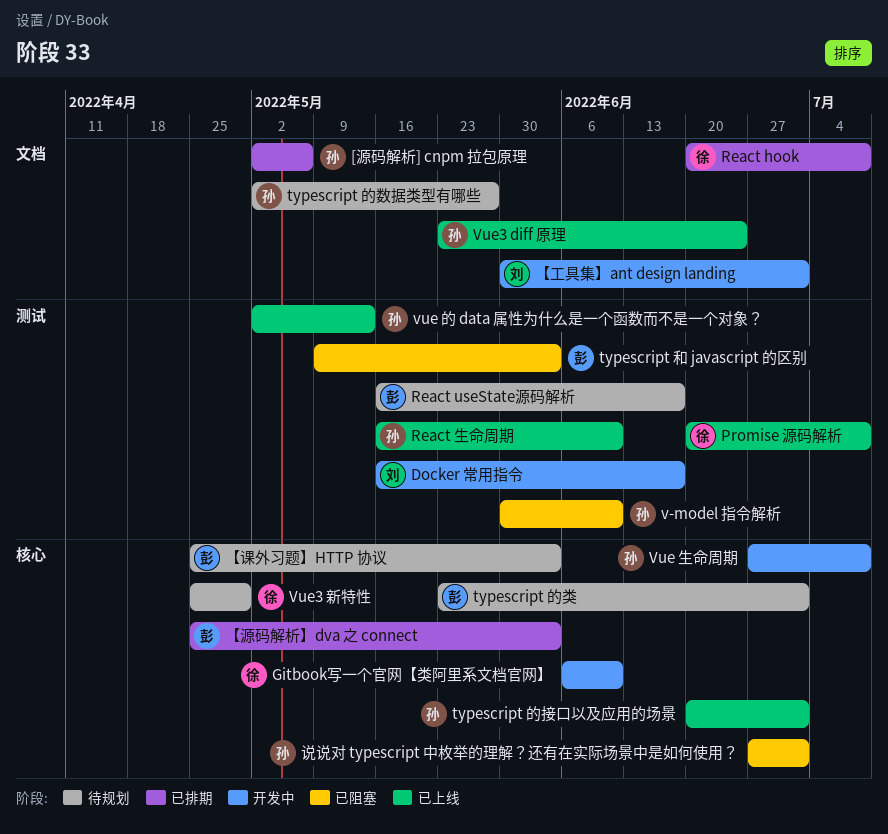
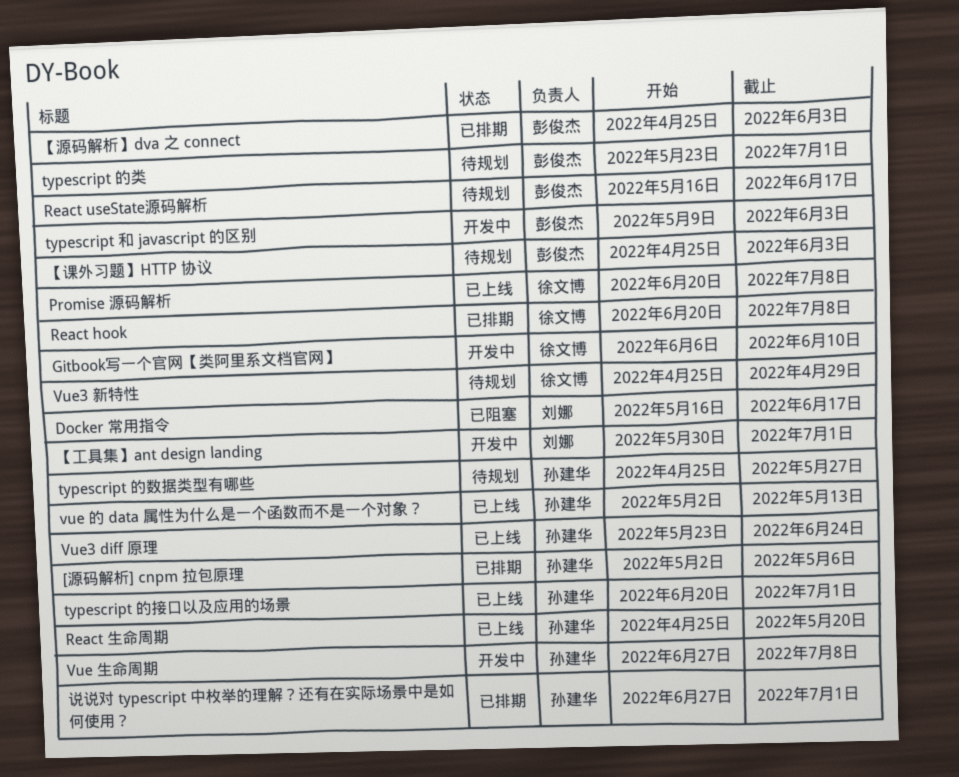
Docker 常用指令, status: 开发中 -> 已阻塞
React 生命周期, start: May 16 -> Apr 25
React 生命周期, due: Jun 10 -> May 20
typescript 和 javascript 的区别, status: 已阻塞 -> 开发中
typescript 的数据类型有哪些, start: May 2 -> Apr 25
v-model 指令解析: present -> none
说说对 typescript 中枚举的理解？还有在实际场景中是如何使用？, status: 已阻塞 -> 已排期

